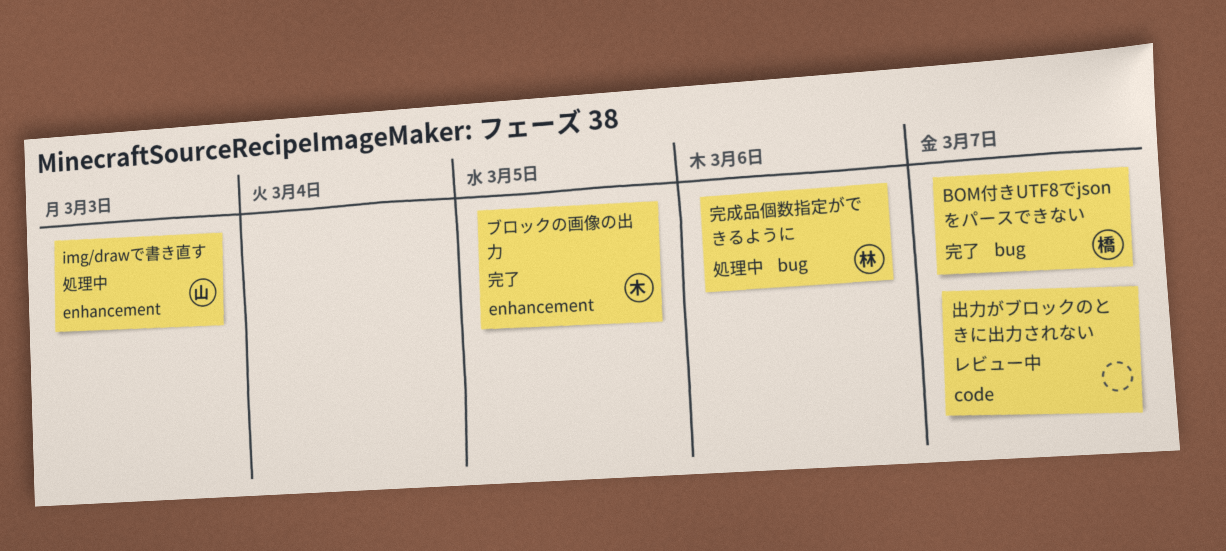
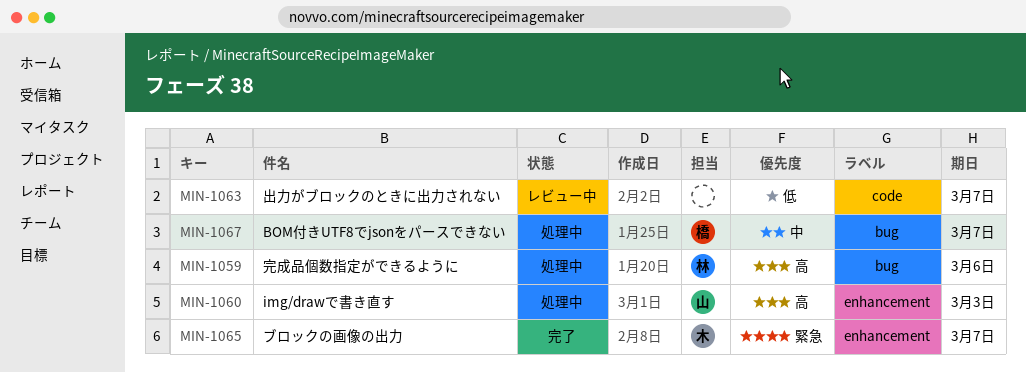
BOM付きUTF8でjsonをパースできない, status: 完了 -> 処理中
ブロックの画像の出力, due: Mar 5 -> Mar 7

